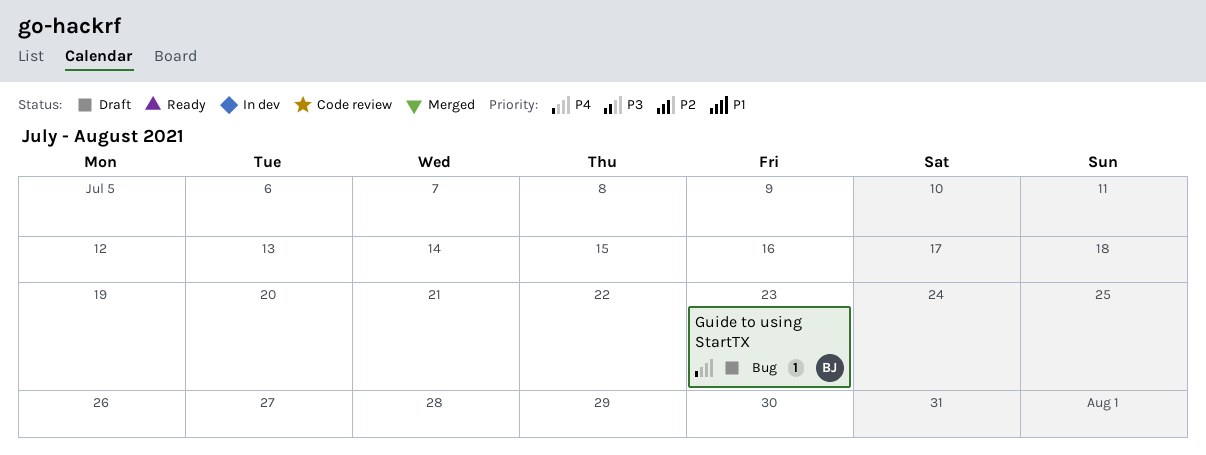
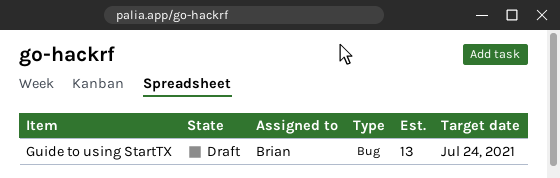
Guide to using StartTX, estimate: 1 -> 13
Guide to using StartTX, due: Jul 23 -> Jul 24

